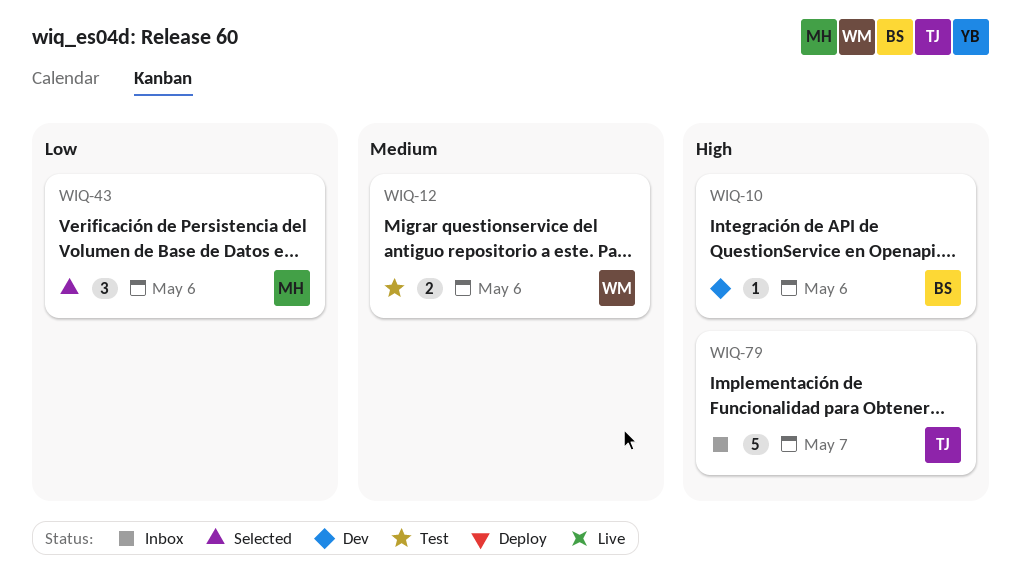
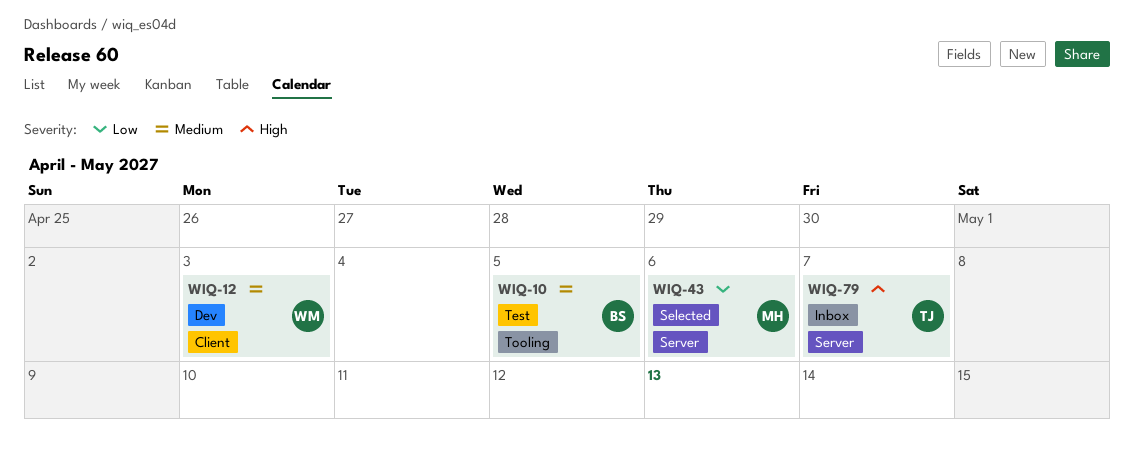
WIQ-10, status: Dev -> Test
WIQ-10, priority: High -> Medium
WIQ-10, due: May 6 -> May 5
WIQ-12, status: Test -> Dev
WIQ-12, due: May 6 -> May 3

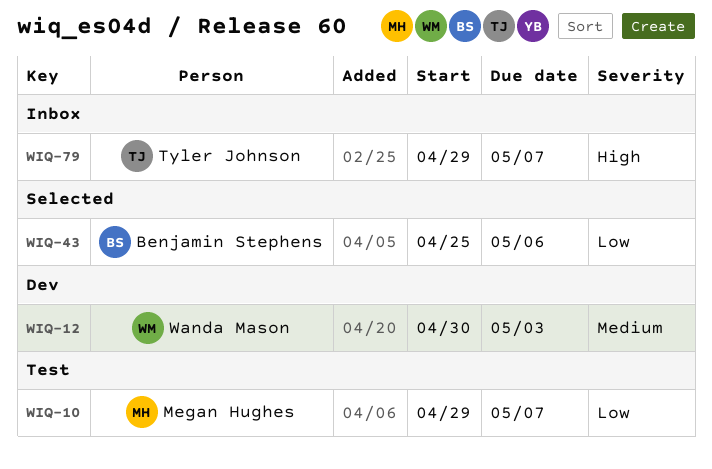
WIQ-10, owner: Benjamin Stephens -> Megan Hughes
WIQ-10, priority: Medium -> Low
WIQ-10, due: May 5 -> May 7
WIQ-43, owner: Megan Hughes -> Benjamin Stephens

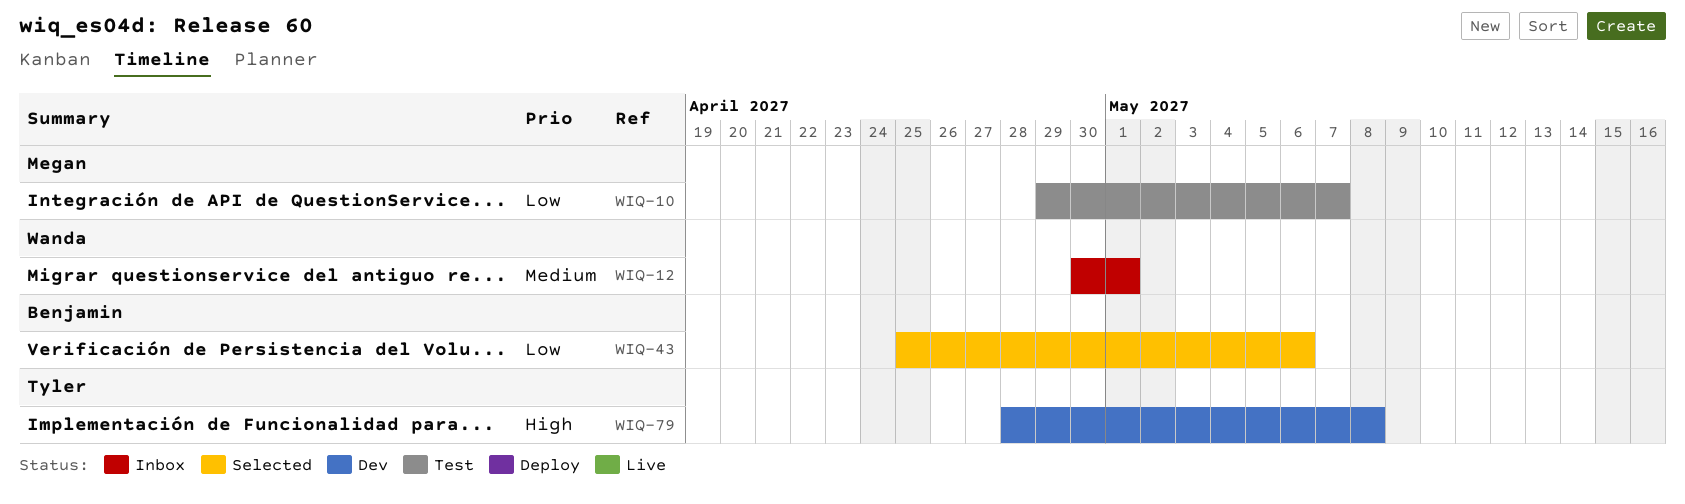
WIQ-12, status: Dev -> Inbox
WIQ-12, due: May 3 -> May 1
WIQ-79, status: Inbox -> Dev
WIQ-79, start: Apr 29 -> Apr 28
WIQ-79, due: May 7 -> May 8

